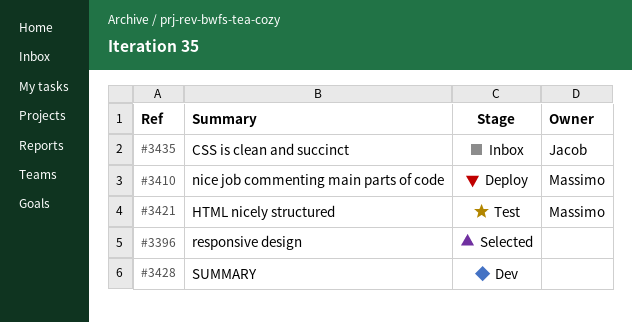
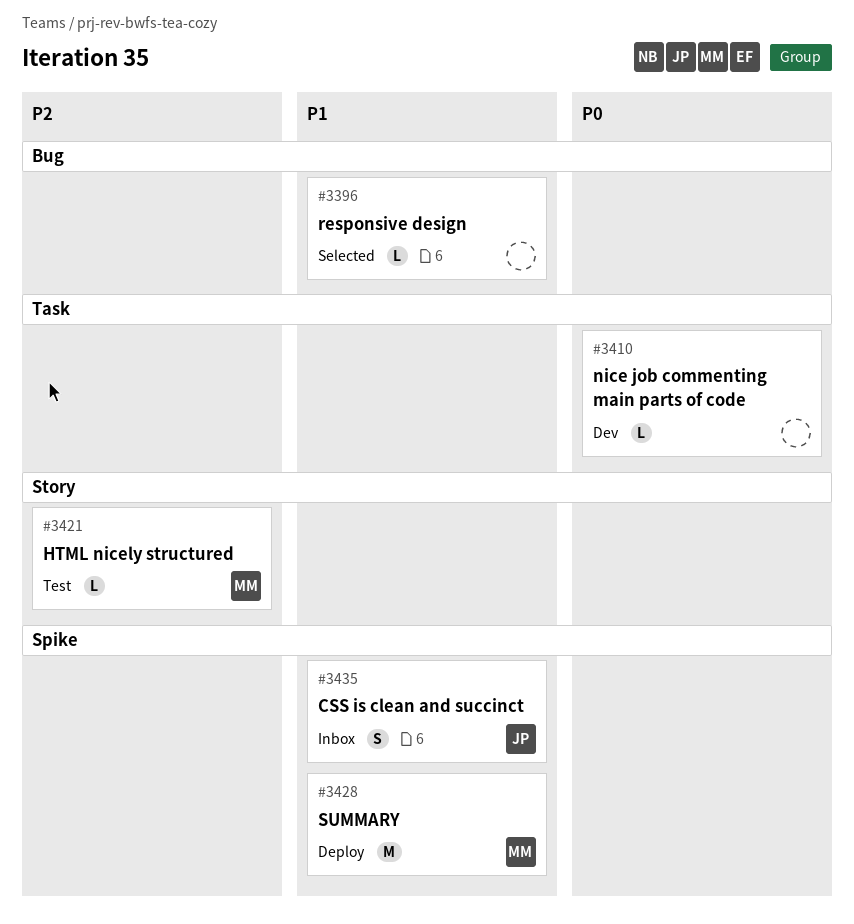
#3410, status: Deploy -> Dev
#3410, owner: Massimo -> none
#3428, status: Dev -> Deploy
#3428, owner: none -> Massimo

